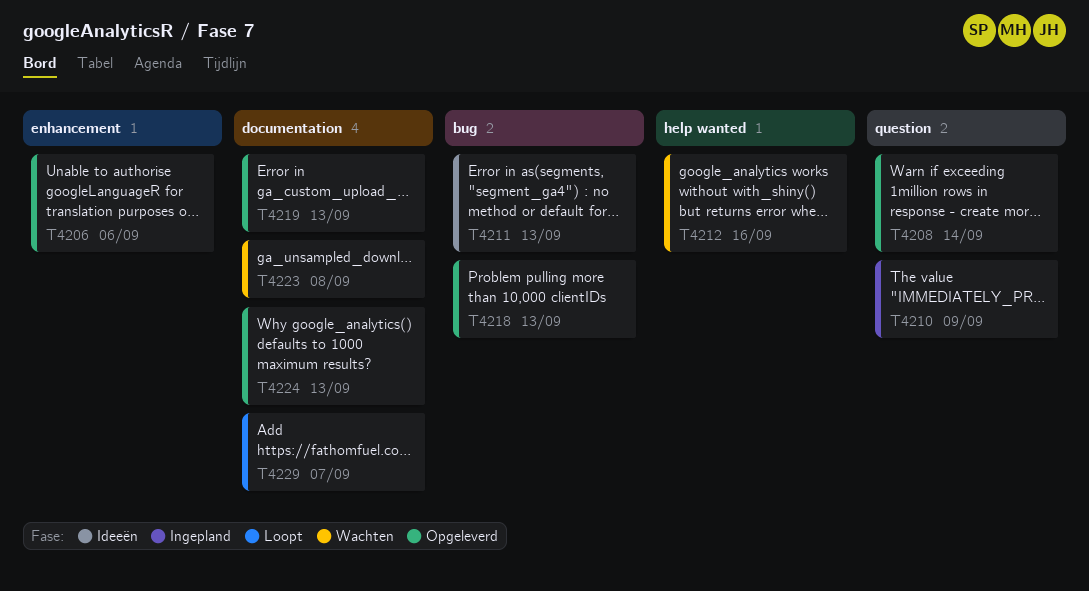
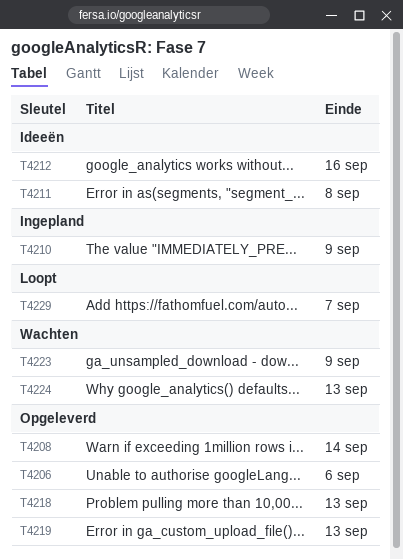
T4211, due: Sep 13 -> Sep 8
T4212, status: Wachten -> Ideeën
T4223, due: Sep 8 -> Sep 9
T4224, status: Opgeleverd -> Wachten

